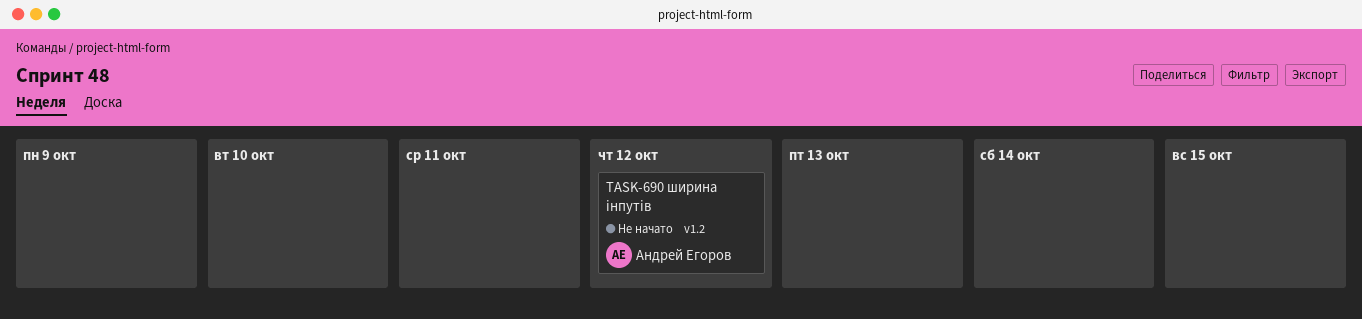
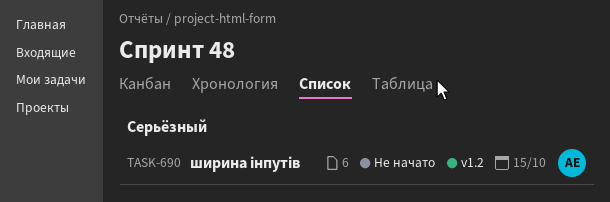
TASK-690, due: Oct 12 -> Oct 15

